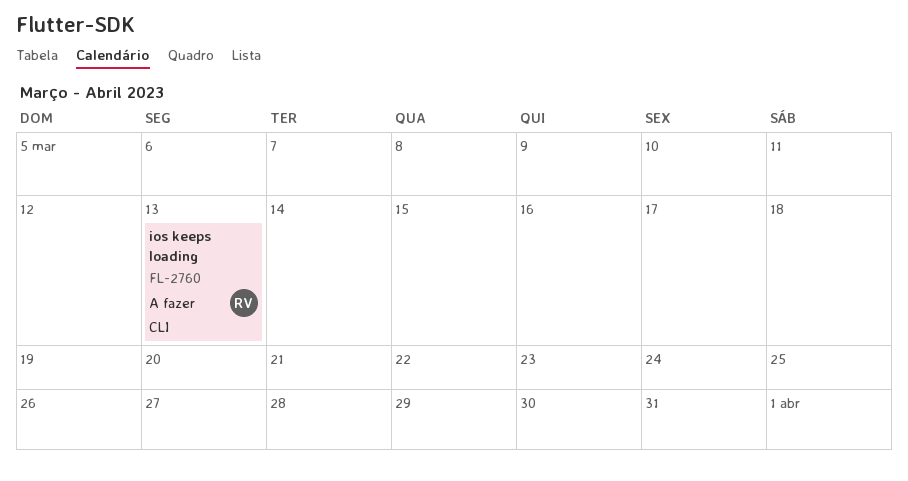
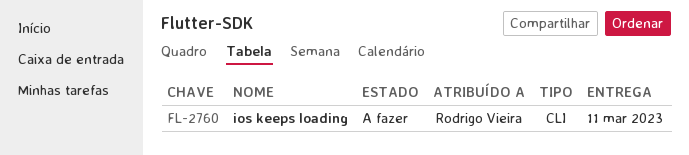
FL-2760, due: Mar 13 -> Mar 11

